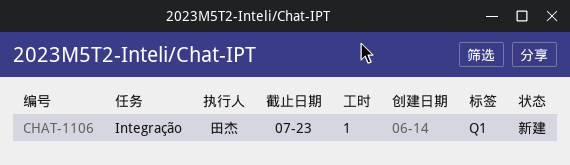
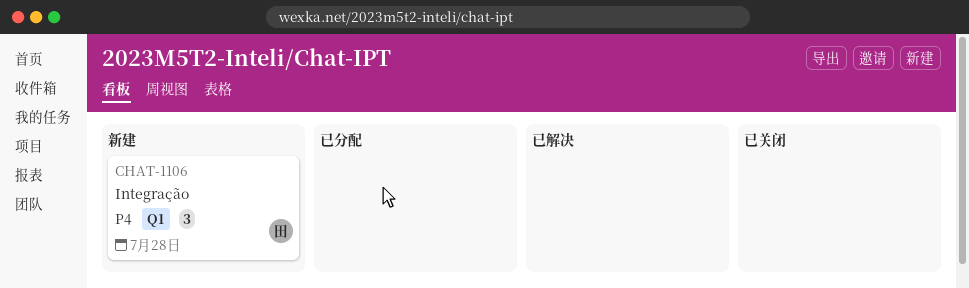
CHAT-1106, estimate: 1 -> 3
CHAT-1106, due: Jul 23 -> Jul 28

